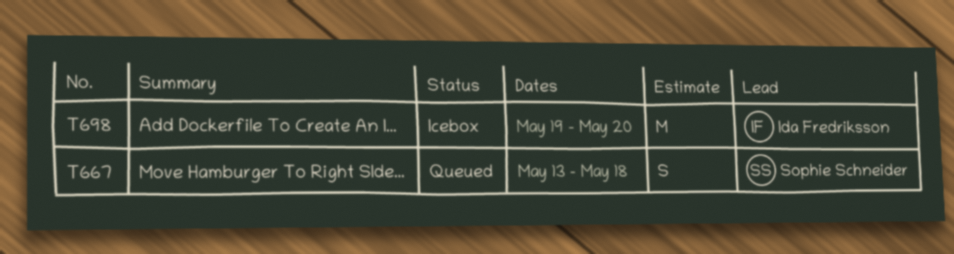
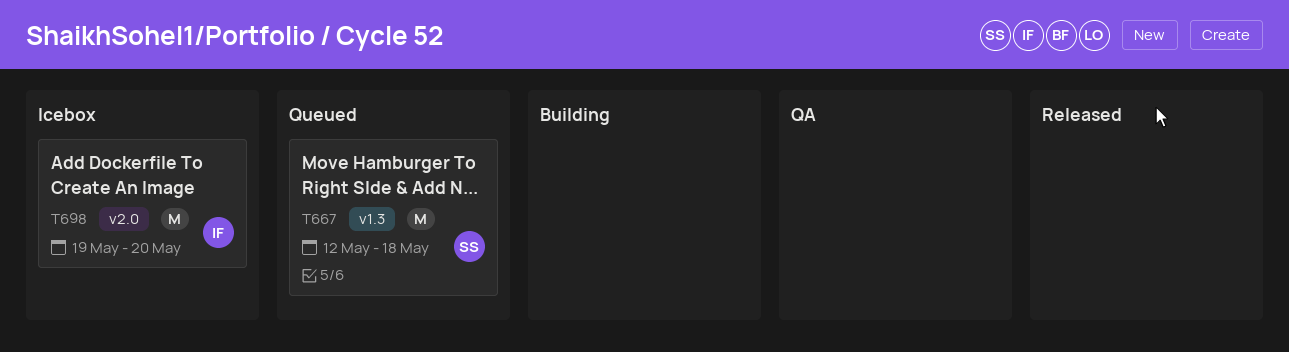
T667, estimate: S -> M
T667, start: May 13 -> May 12

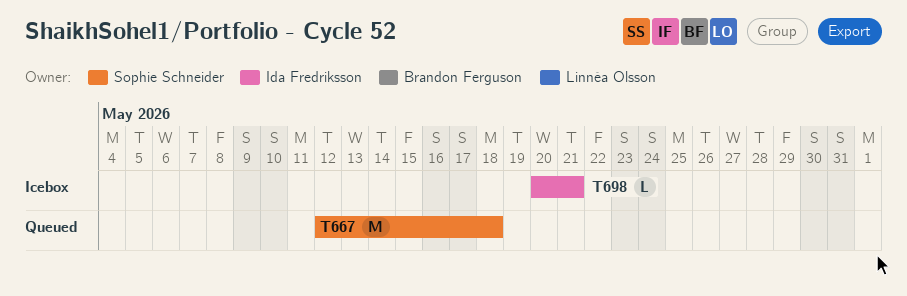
T698, estimate: M -> L
T698, start: May 19 -> May 20
T698, due: May 20 -> May 21

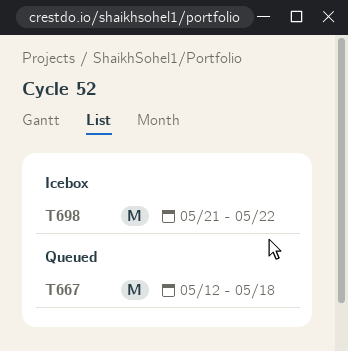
T698, estimate: L -> M
T698, start: May 20 -> May 21
T698, due: May 21 -> May 22

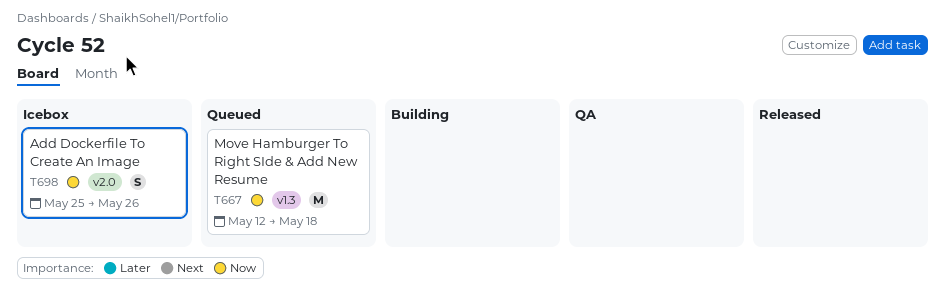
T698, estimate: M -> S
T698, start: May 21 -> May 25
T698, due: May 22 -> May 26

